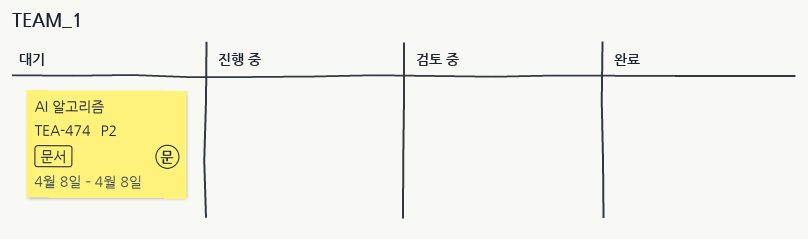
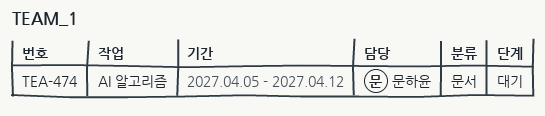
TEA-474, start: Apr 8 -> Apr 5
TEA-474, due: Apr 8 -> Apr 12

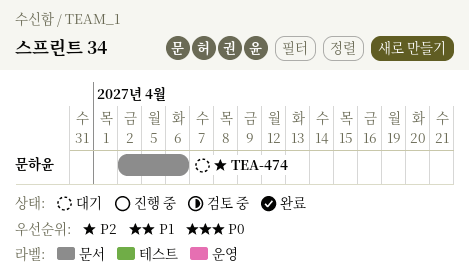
TEA-474, start: Apr 5 -> Apr 2
TEA-474, due: Apr 12 -> Apr 6

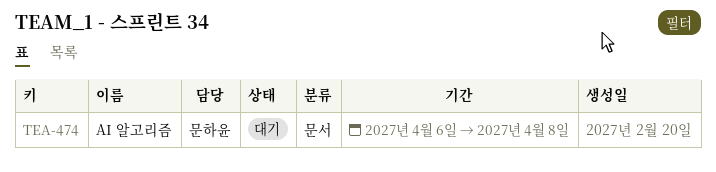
TEA-474, start: Apr 2 -> Apr 6
TEA-474, due: Apr 6 -> Apr 8

